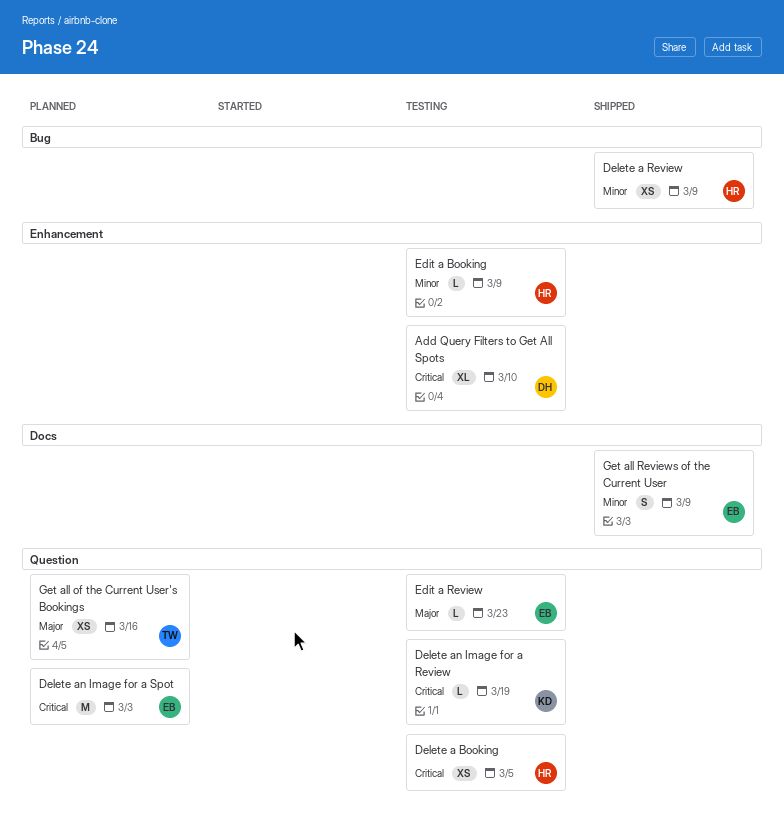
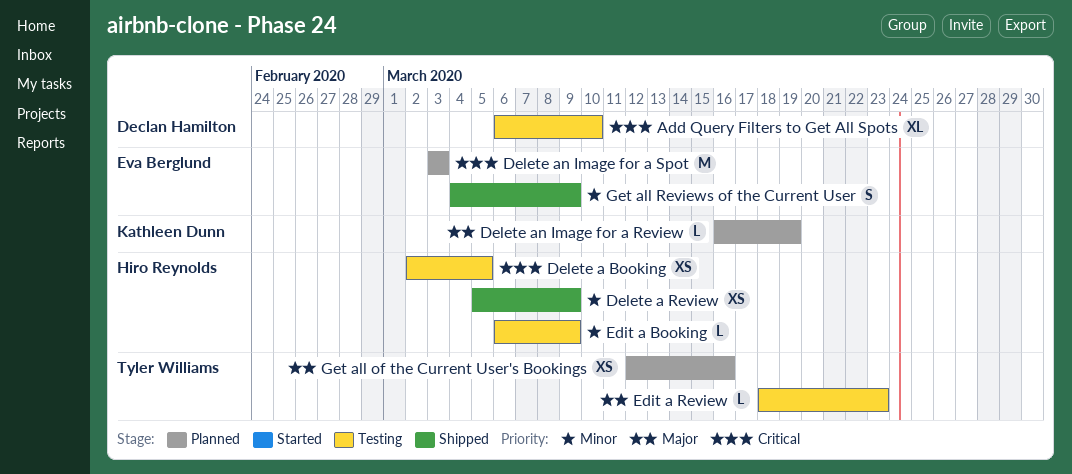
Delete an Image for a Review, status: Testing -> Planned
Delete an Image for a Review, priority: Critical -> Major
Edit a Review, owner: Eva Berglund -> Tyler Williams

